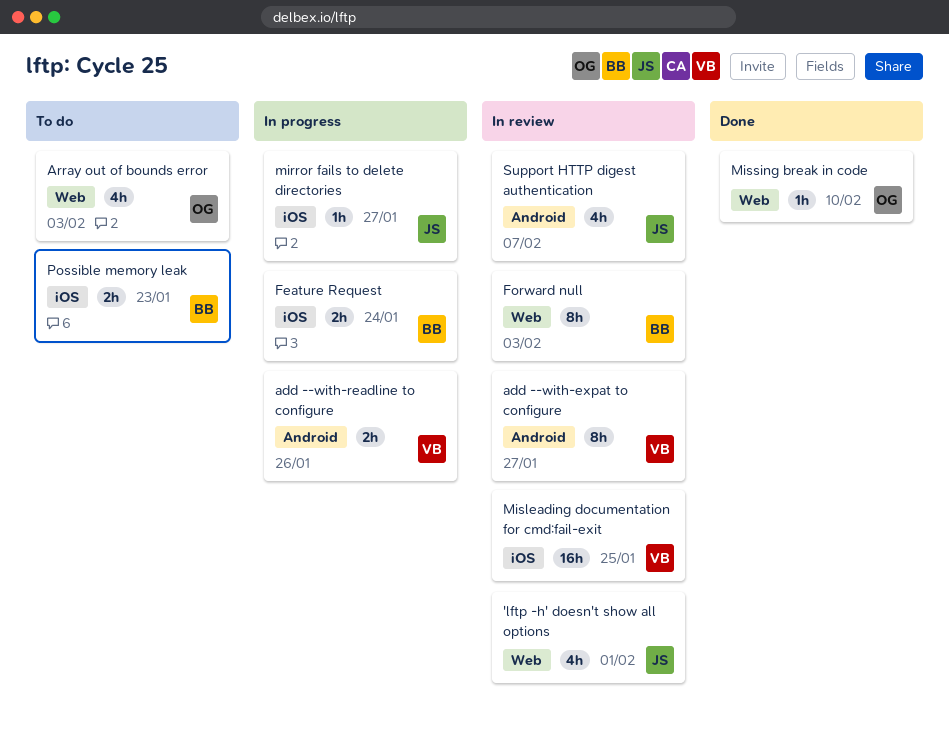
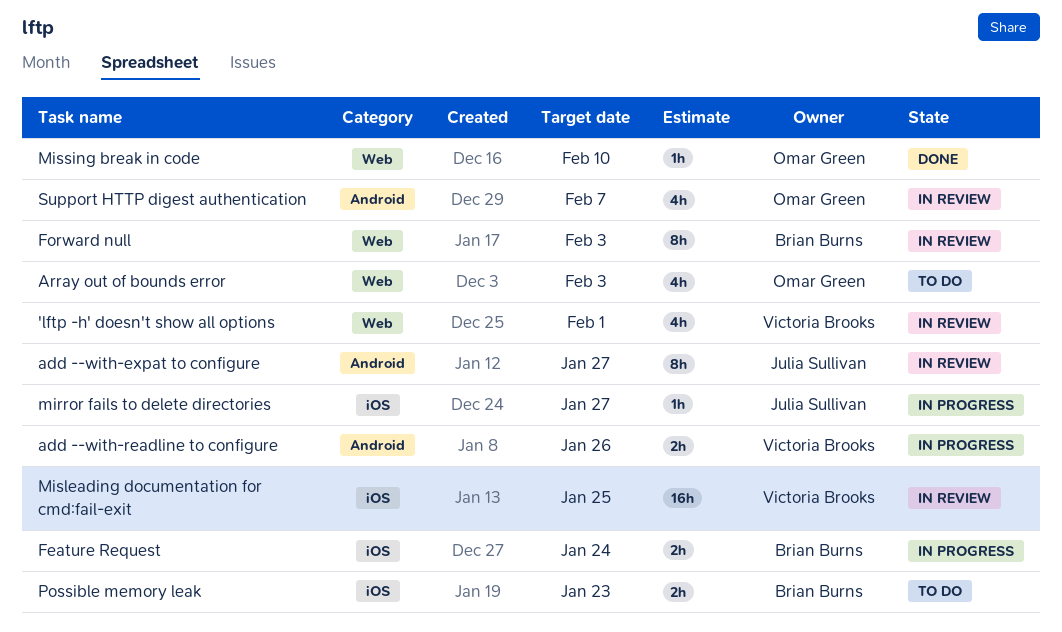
'lftp -h' doesn't show all options, owner: Julia Sullivan -> Victoria Brooks
add --with-expat to configure, owner: Victoria Brooks -> Julia Sullivan
Support HTTP digest authentication, owner: Julia Sullivan -> Omar Green

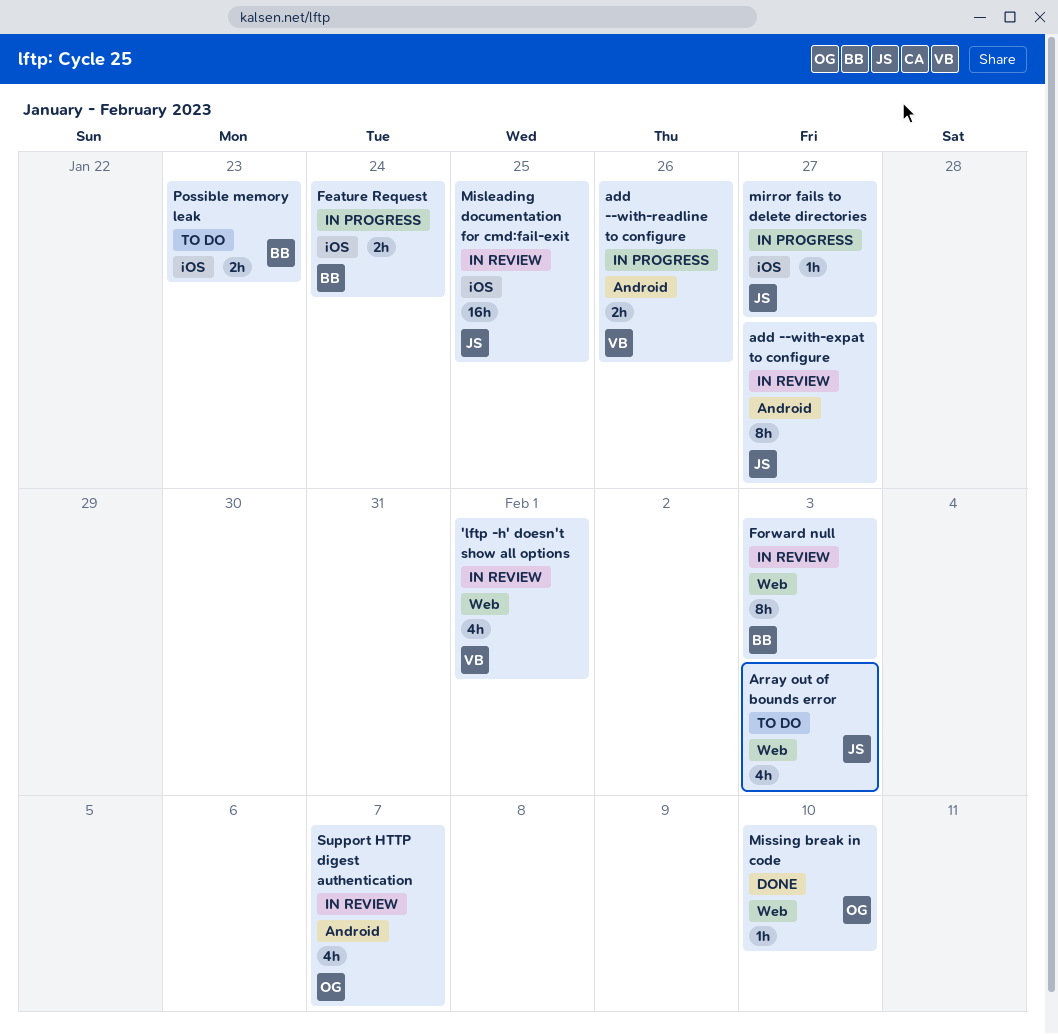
Array out of bounds error, owner: Omar Green -> Julia Sullivan
Misleading documentation for cmd:fail-exit, owner: Victoria Brooks -> Julia Sullivan

